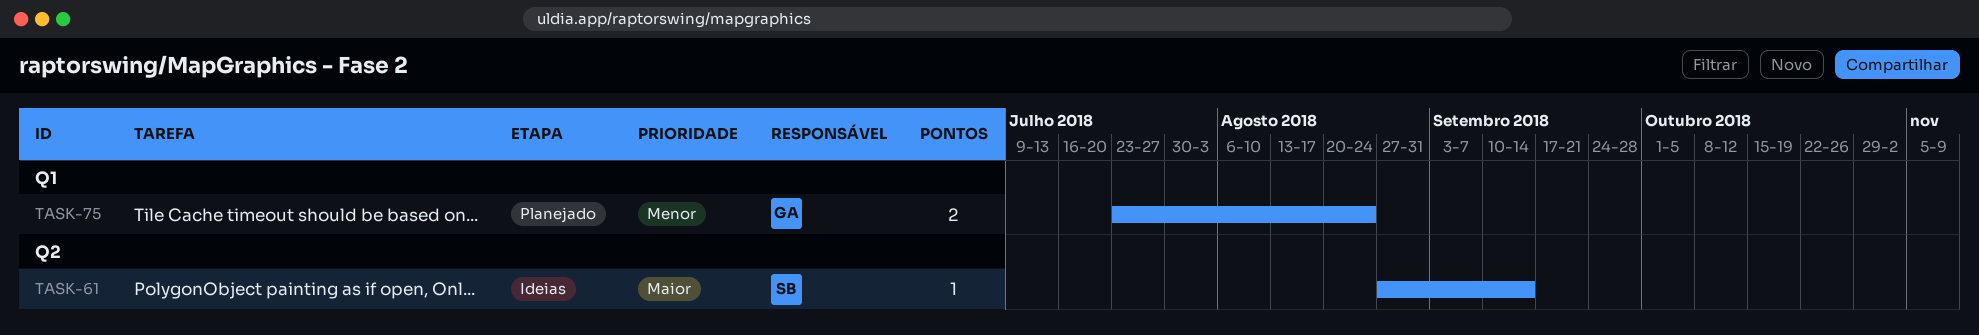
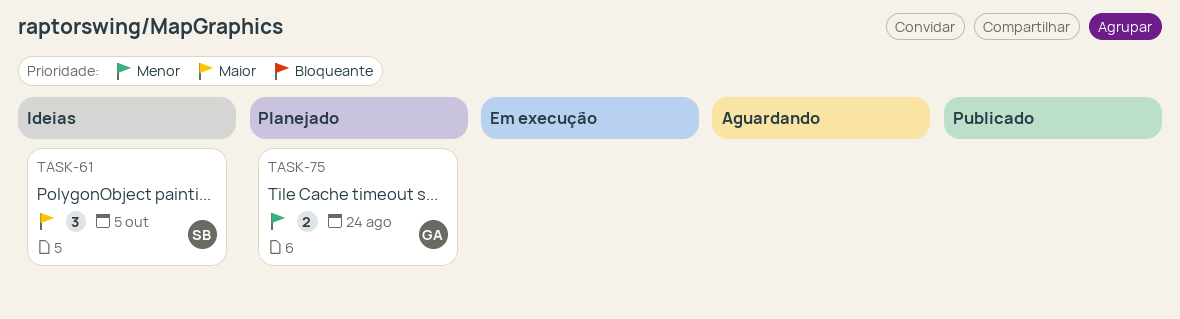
TASK-61, estimate: 1 -> 3
TASK-61, due: Sep 14 -> Oct 5

